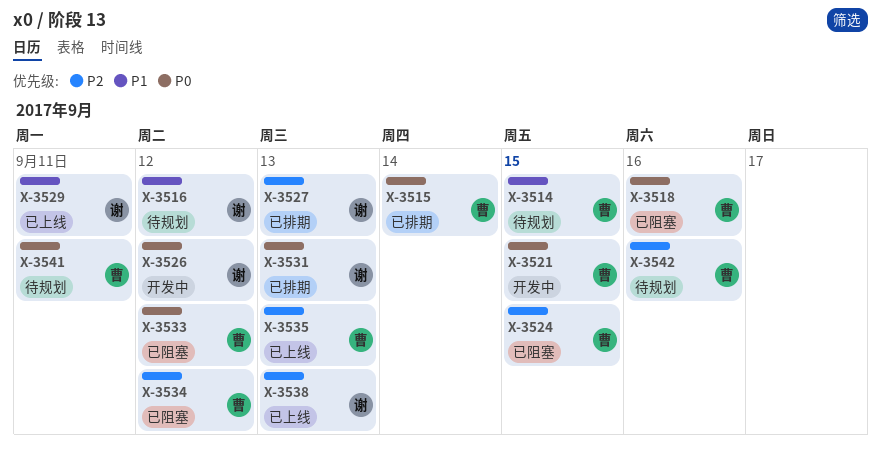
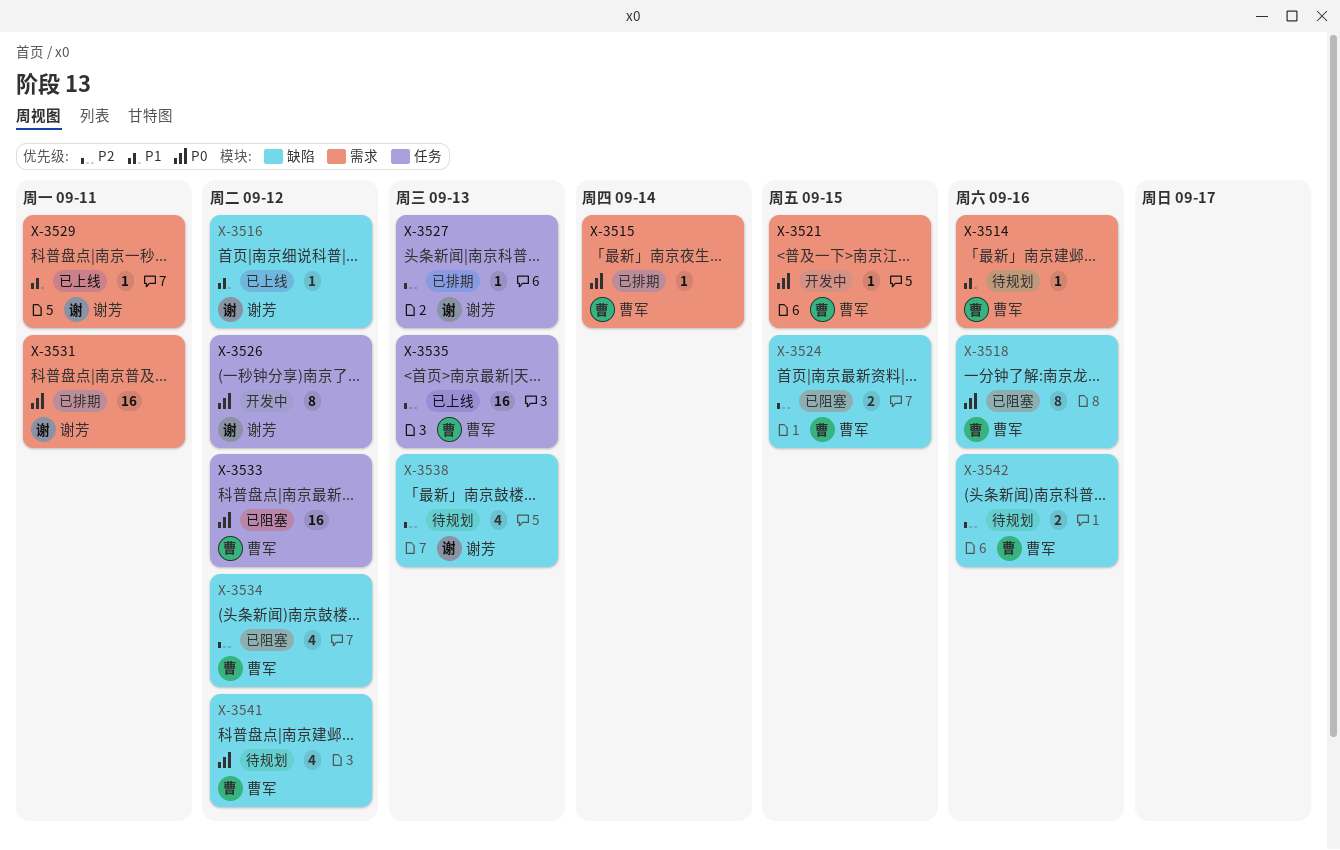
X-3514, due: Sep 15 -> Sep 16
X-3516, status: 待规划 -> 已上线
X-3531, due: Sep 13 -> Sep 11
X-3538, status: 已上线 -> 待规划
X-3541, due: Sep 11 -> Sep 12

